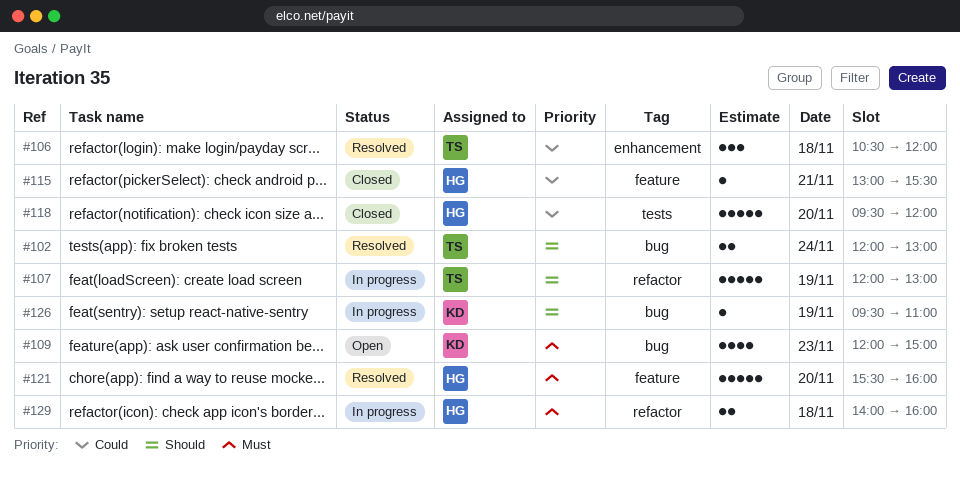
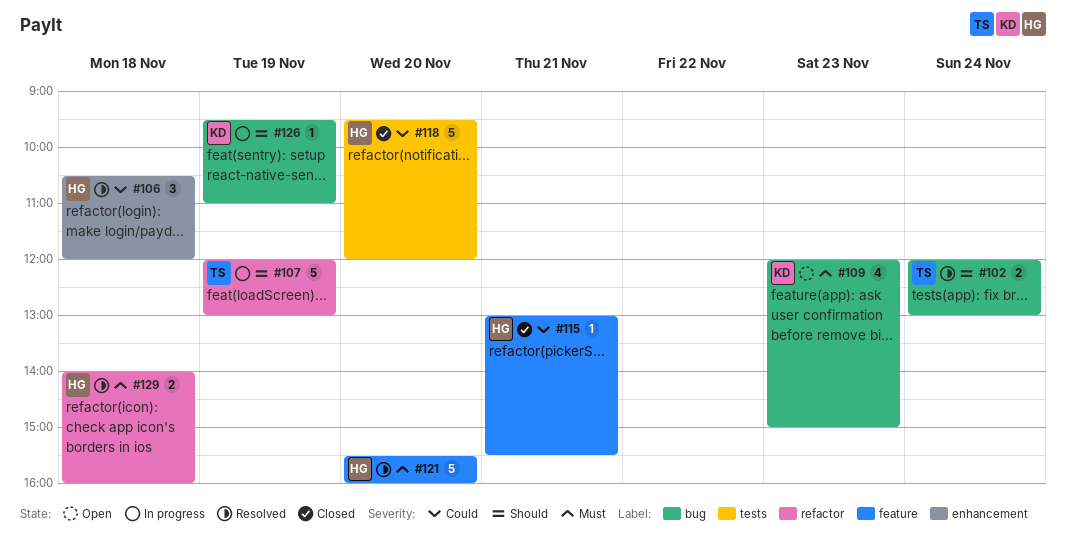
#106, owner: TS -> HG
#129, status: In progress -> Resolved

